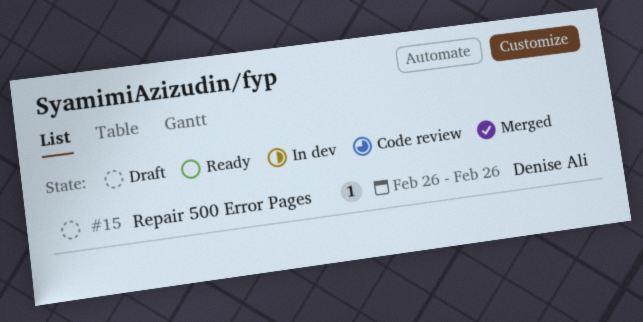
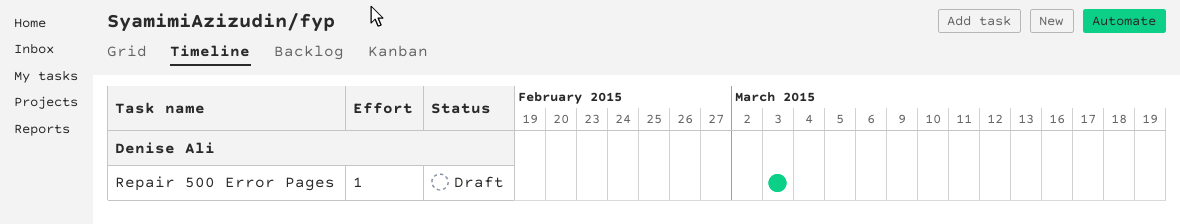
Repair 500 Error Pages, start: Feb 26 -> Mar 3
Repair 500 Error Pages, due: Feb 26 -> Mar 3

